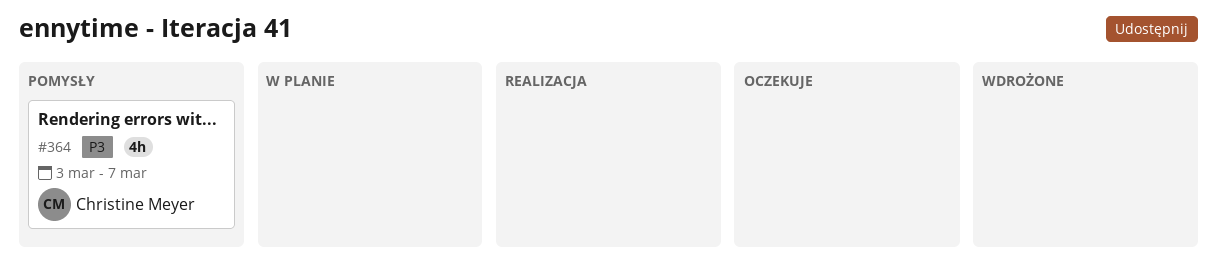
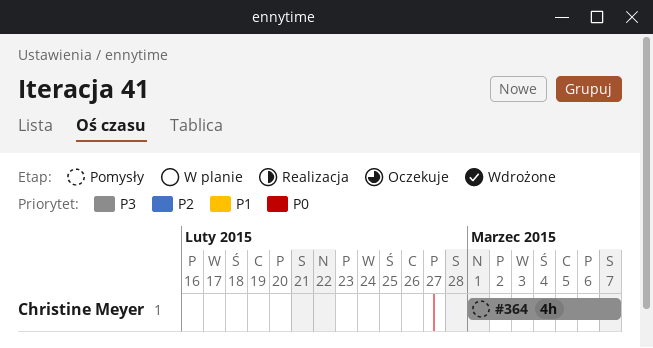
#364, start: Mar 3 -> Mar 1

